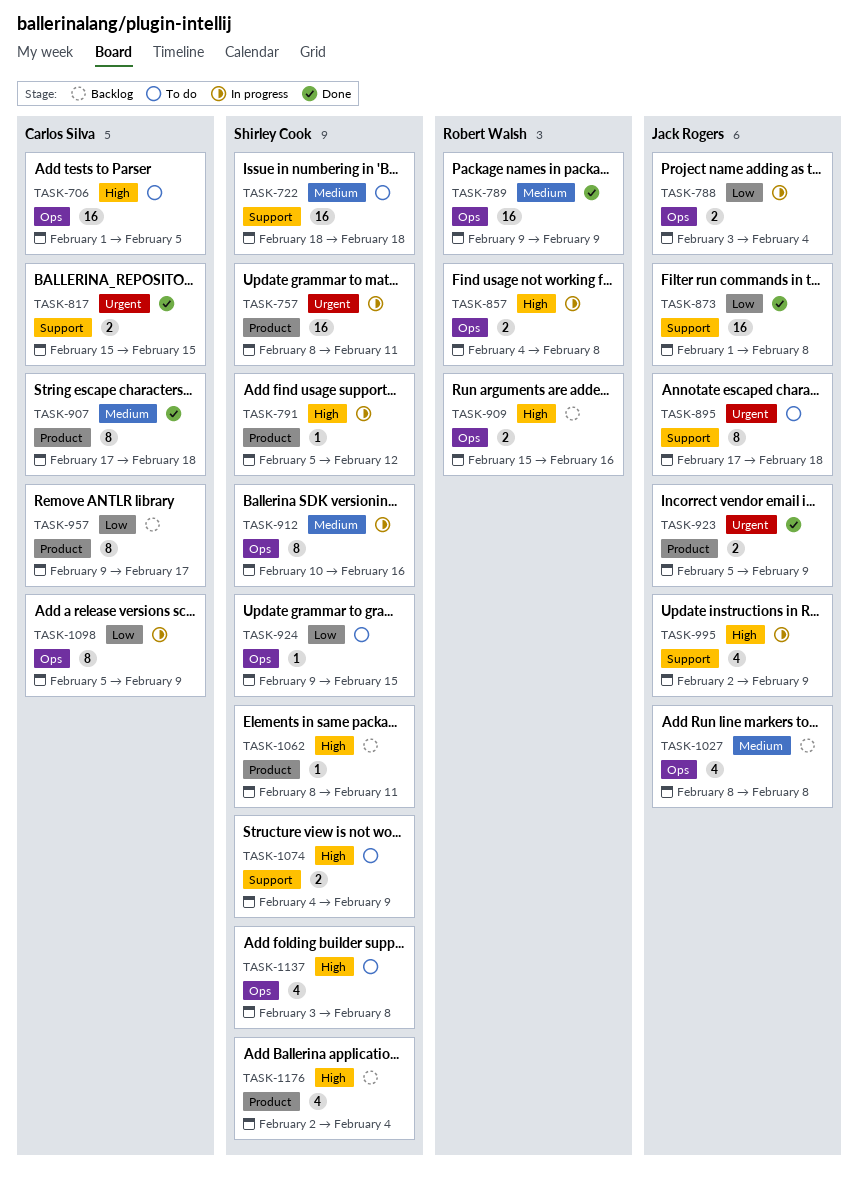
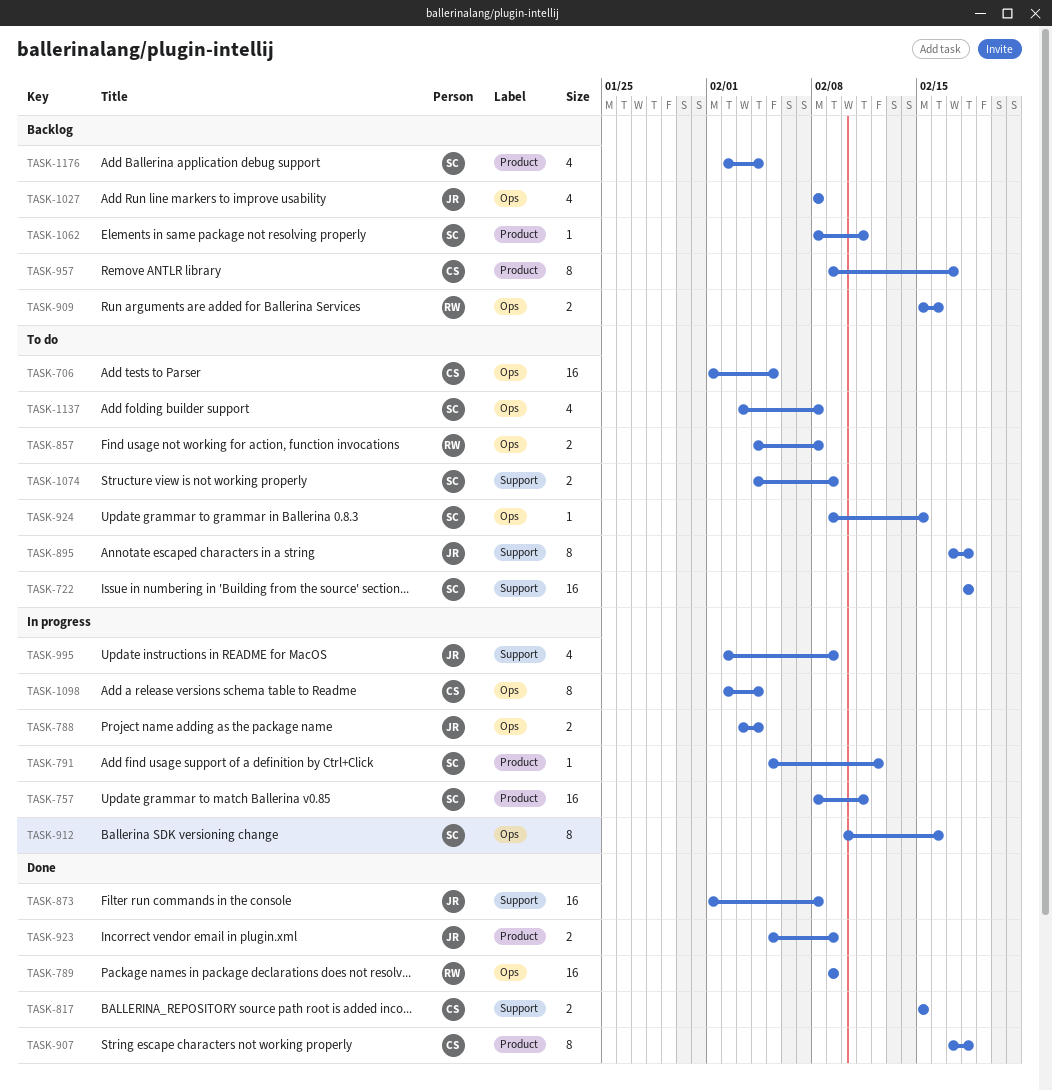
TASK-857, status: In progress -> To do
TASK-1098, start: Feb 5 -> Feb 2
TASK-1098, due: Feb 9 -> Feb 4

